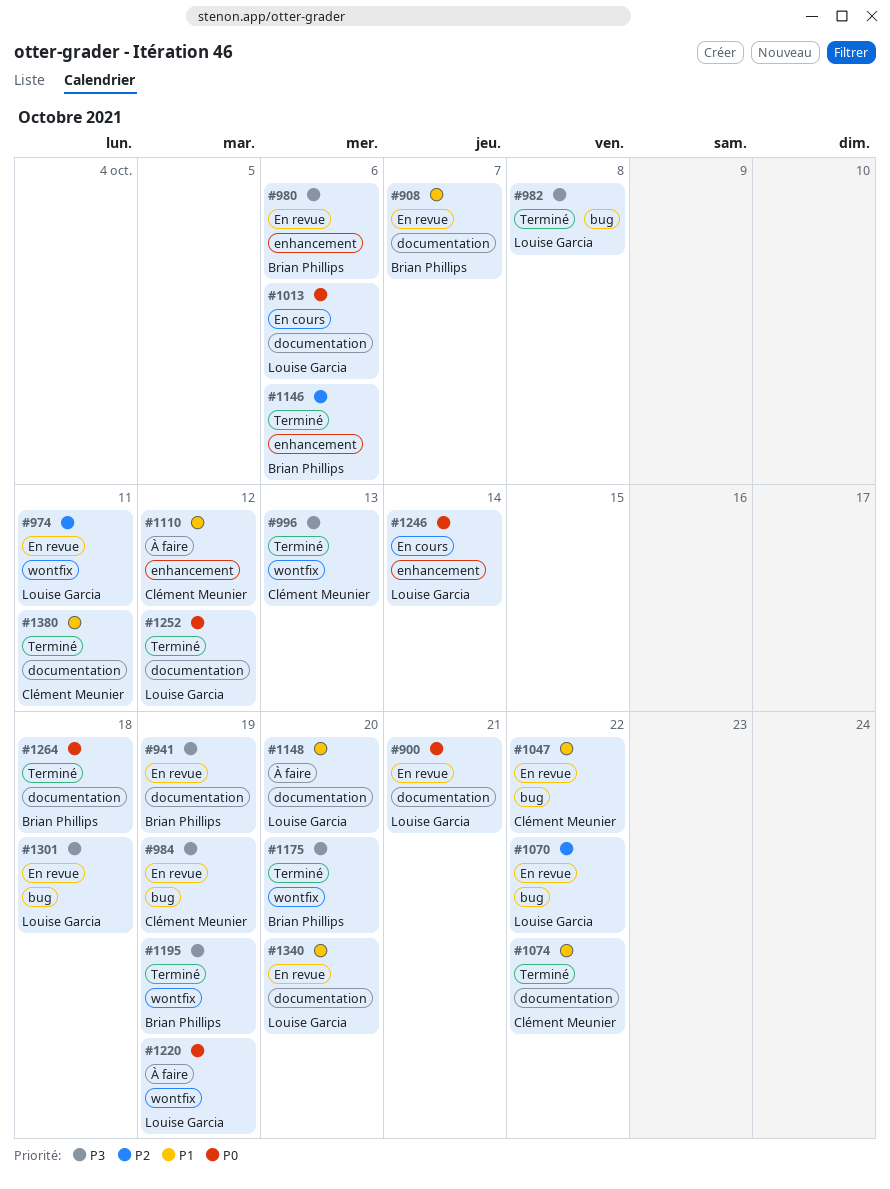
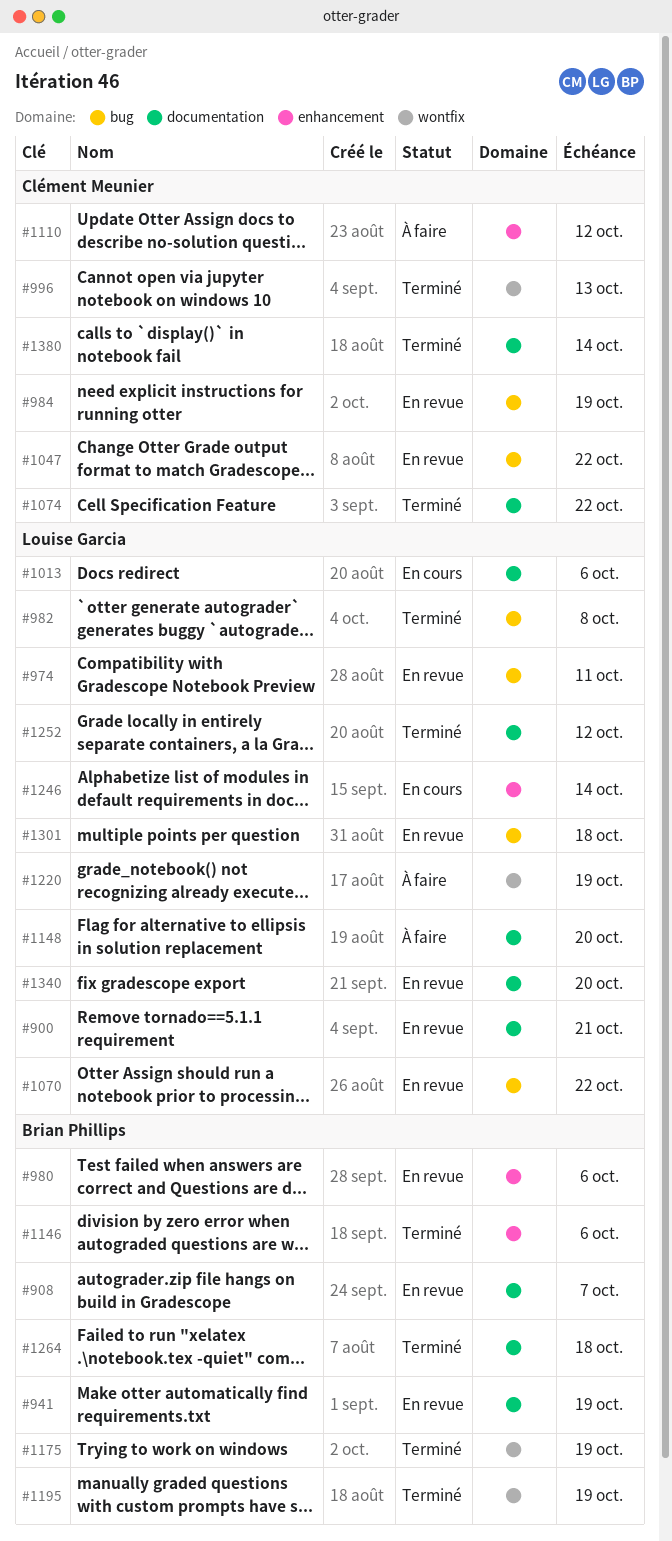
#974, label: wontfix -> bug
#1175, due: Oct 20 -> Oct 19
#1380, due: Oct 11 -> Oct 14

